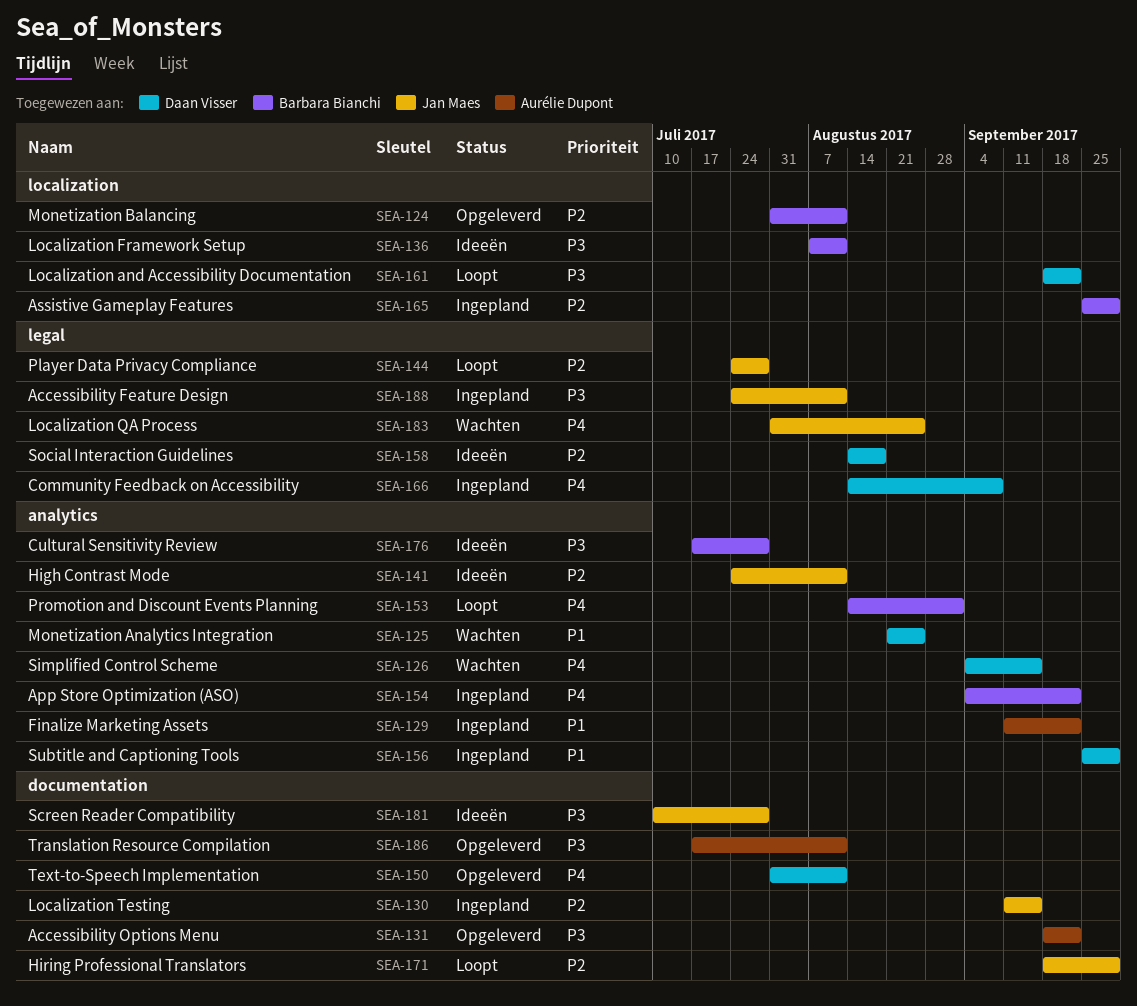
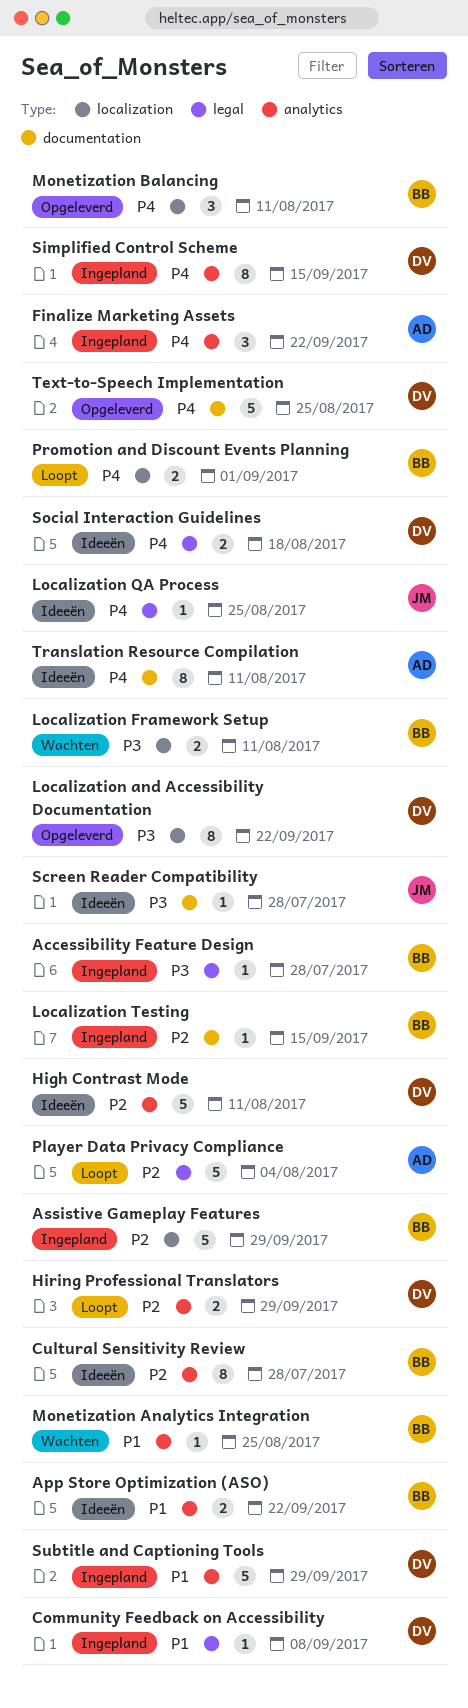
Accessibility Feature Design, owner: Jan Maes -> Barbara Bianchi
Accessibility Feature Design, due: Aug 11 -> Jul 28
Accessibility Options Menu: present -> none
App Store Optimization (ASO), status: Ingepland -> Ideeën
App Store Optimization (ASO), priority: P4 -> P1
Community Feedback on Accessibility, priority: P4 -> P1
Cultural Sensitivity Review, priority: P3 -> P2
Finalize Marketing Assets, priority: P1 -> P4
High Contrast Mode, owner: Jan Maes -> Daan Visser
Hiring Professional Translators, owner: Jan Maes -> Daan Visser
Hiring Professional Translators, label: documentation -> analytics
Localization and Accessibility Documentation, status: Loopt -> Opgeleverd
Localization Framework Setup, status: Ideeën -> Wachten
Localization QA Process, status: Wachten -> Ideeën
Localization Testing, owner: Jan Maes -> Barbara Bianchi
Monetization Analytics Integration, owner: Daan Visser -> Barbara Bianchi
Monetization Balancing, priority: P2 -> P4
Player Data Privacy Compliance, owner: Jan Maes -> Aurélie Dupont
Player Data Privacy Compliance, due: Jul 28 -> Aug 4
Promotion and Discount Events Planning, label: analytics -> localization
Simplified Control Scheme, status: Wachten -> Ingepland
Social Interaction Guidelines, priority: P2 -> P4
Text-to-Speech Implementation, due: Aug 11 -> Aug 25
Translation Resource Compilation, status: Opgeleverd -> Ideeën
Translation Resource Compilation, priority: P3 -> P4

